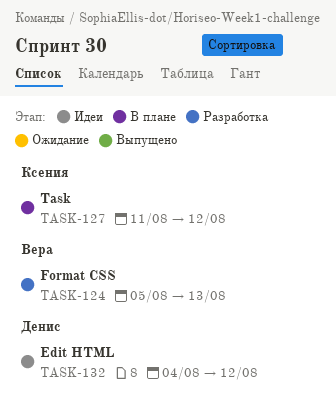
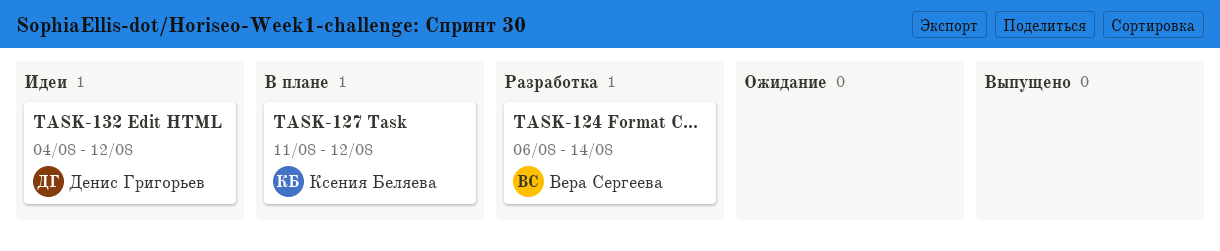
TASK-124, start: Aug 5 -> Aug 6
TASK-124, due: Aug 13 -> Aug 14

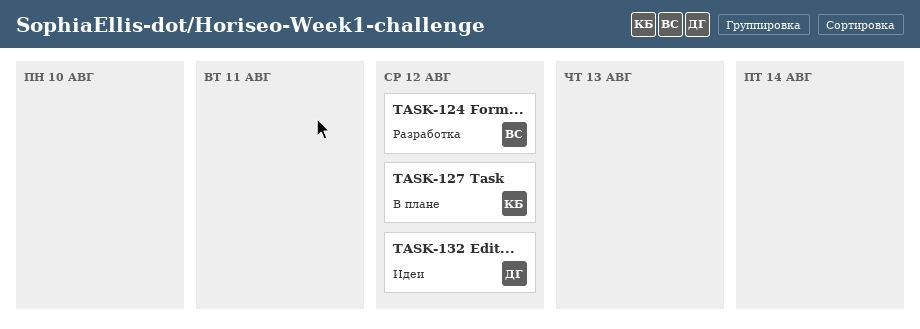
TASK-124, due: Aug 14 -> Aug 12

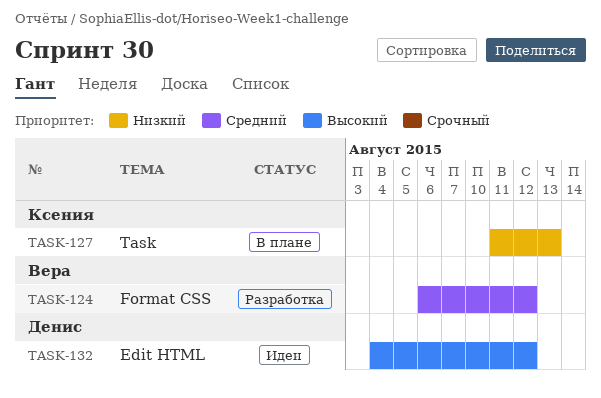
TASK-127, due: Aug 12 -> Aug 13

